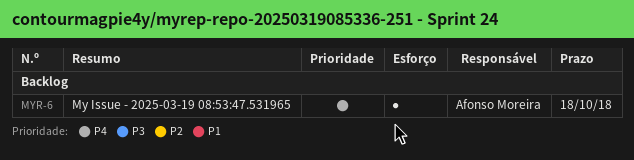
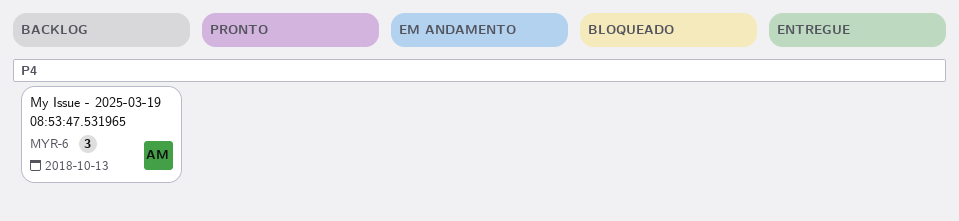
MYR-6, estimate: 1 -> 3
MYR-6, due: Oct 18 -> Oct 13

